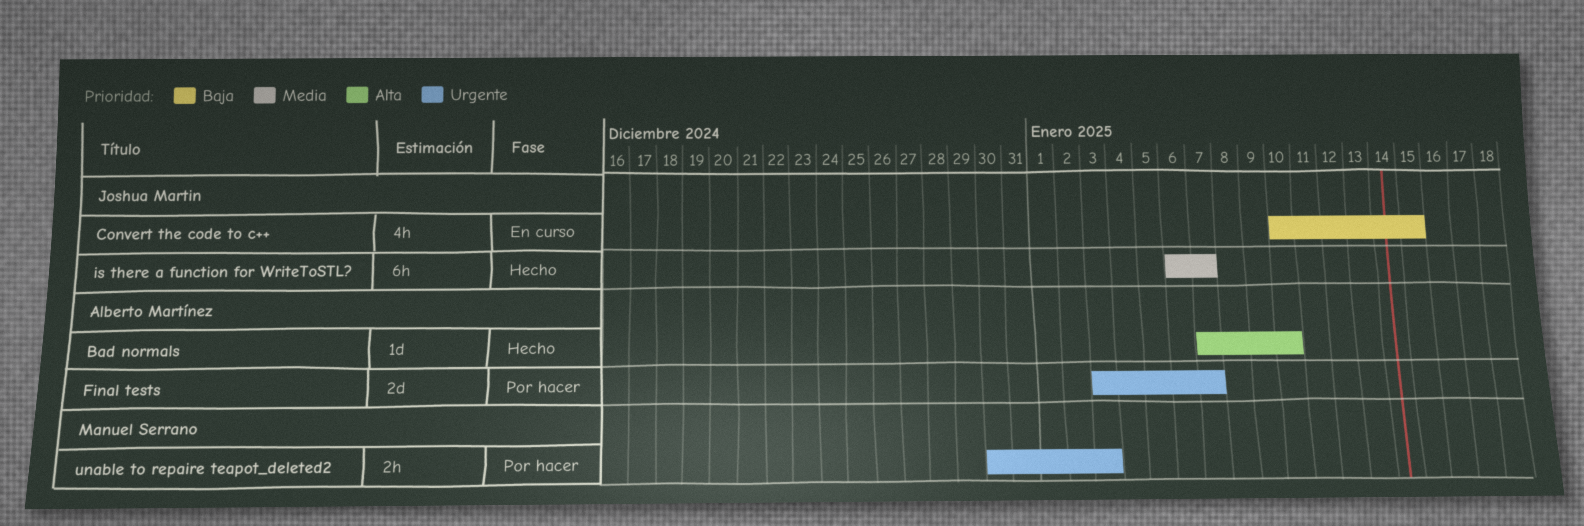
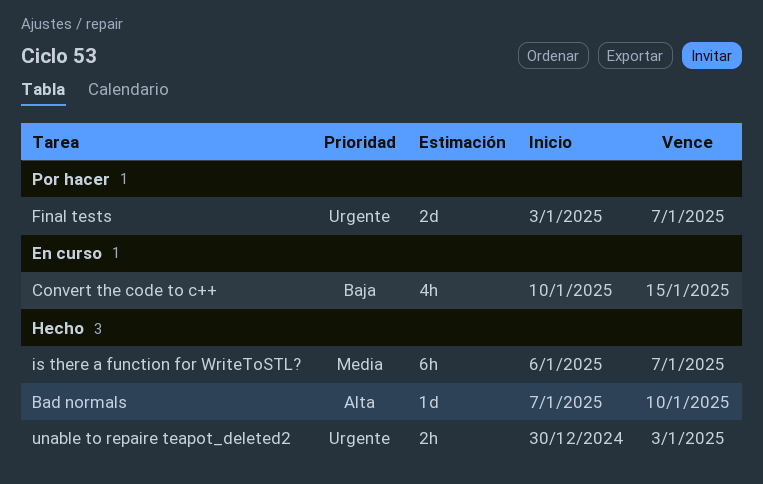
unable to repaire teapot_deleted2, status: Por hacer -> Hecho

